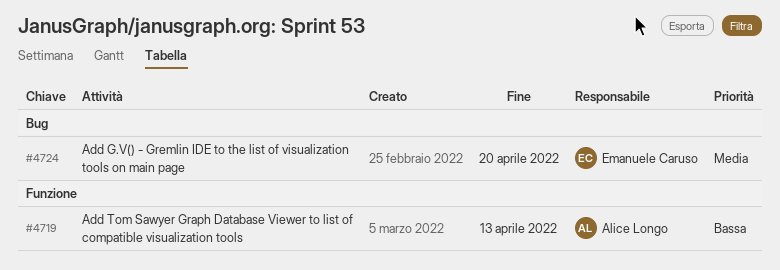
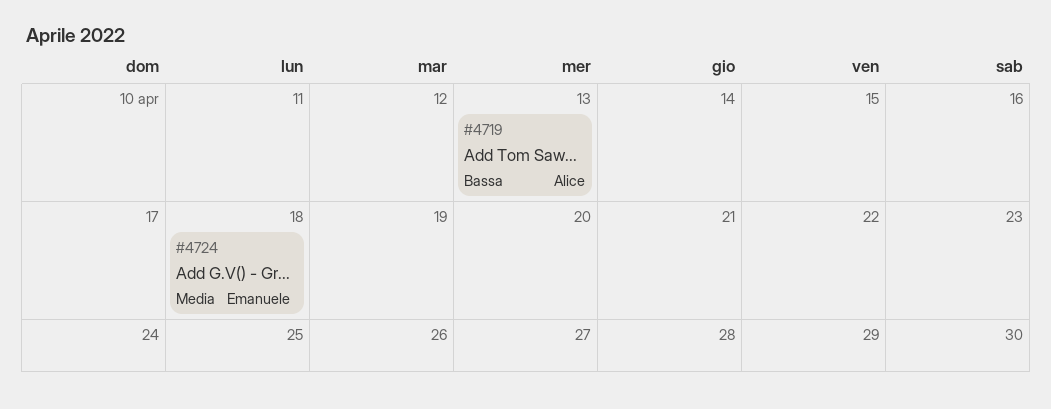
#4724, due: Apr 20 -> Apr 18

